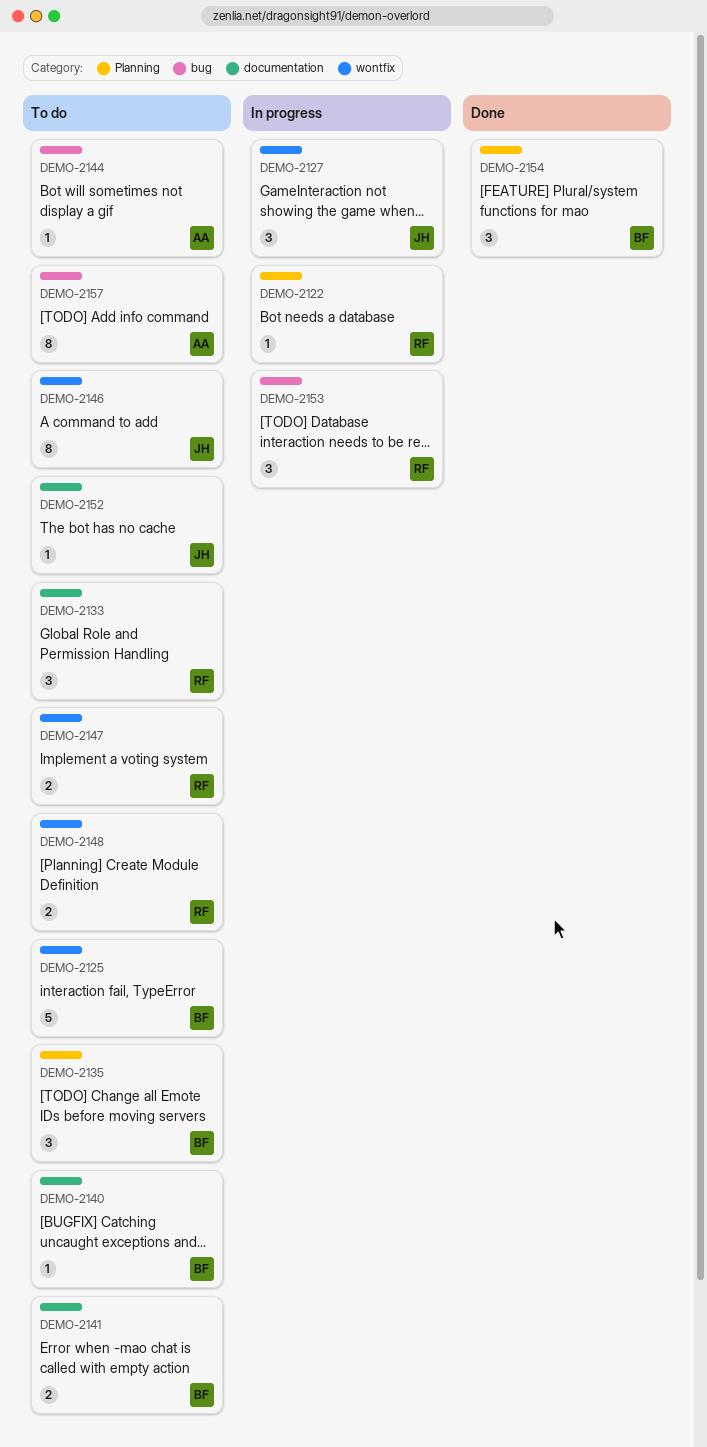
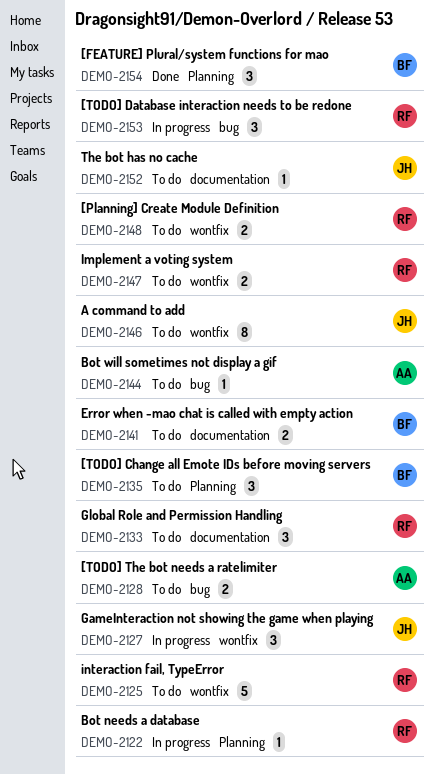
DEMO-2125, owner: BF -> RF
DEMO-2128: none -> present
DEMO-2140: present -> none
DEMO-2157: present -> none

